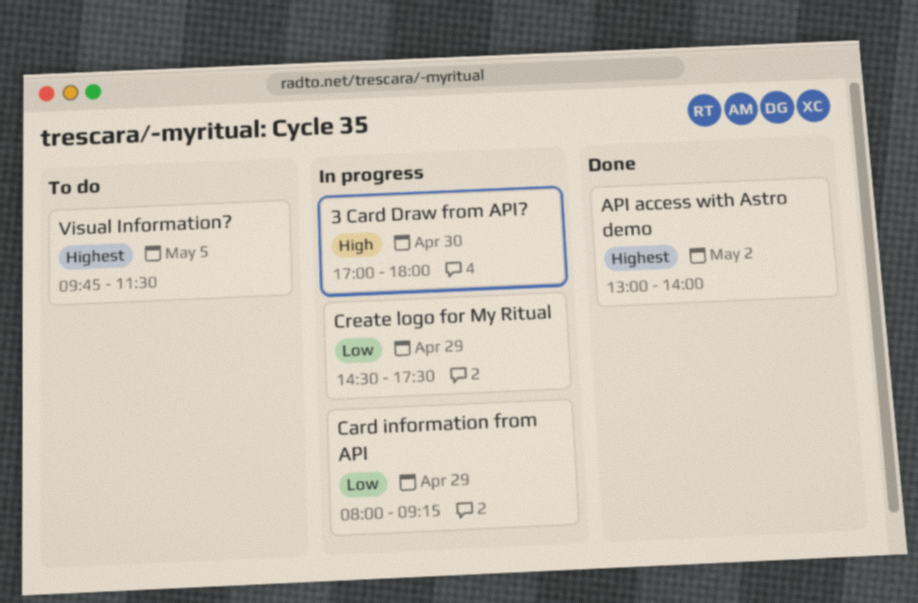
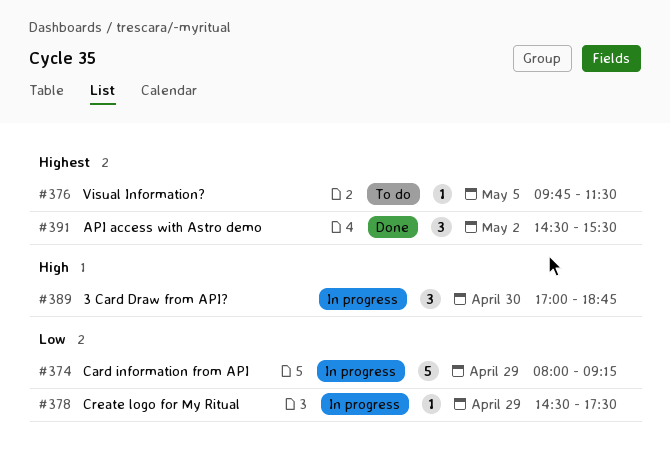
3 Card Draw from API?, ends: 18:00 -> 18:45
API access with Astro demo, begins: 13:00 -> 14:30
API access with Astro demo, ends: 14:00 -> 15:30

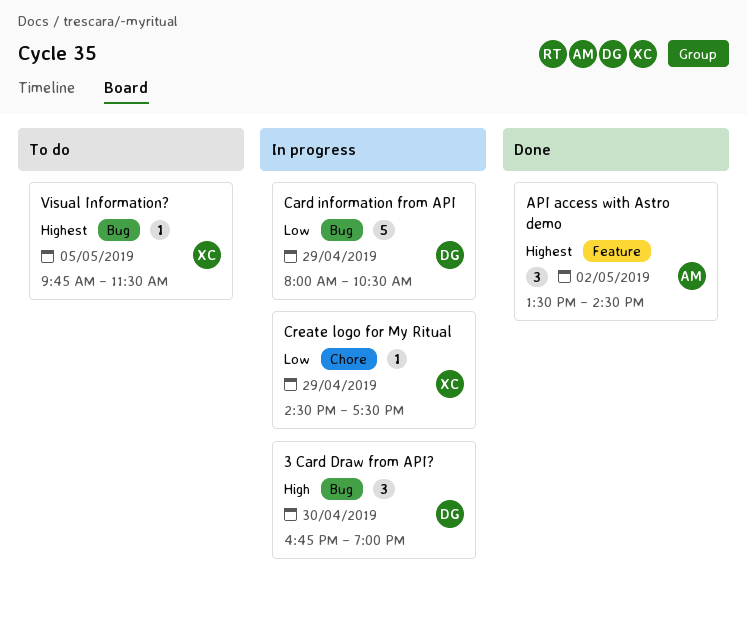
3 Card Draw from API?, begins: 17:00 -> 16:45
3 Card Draw from API?, ends: 18:45 -> 19:00
API access with Astro demo, begins: 14:30 -> 13:30
API access with Astro demo, ends: 15:30 -> 14:30
Card information from API, ends: 09:15 -> 10:30

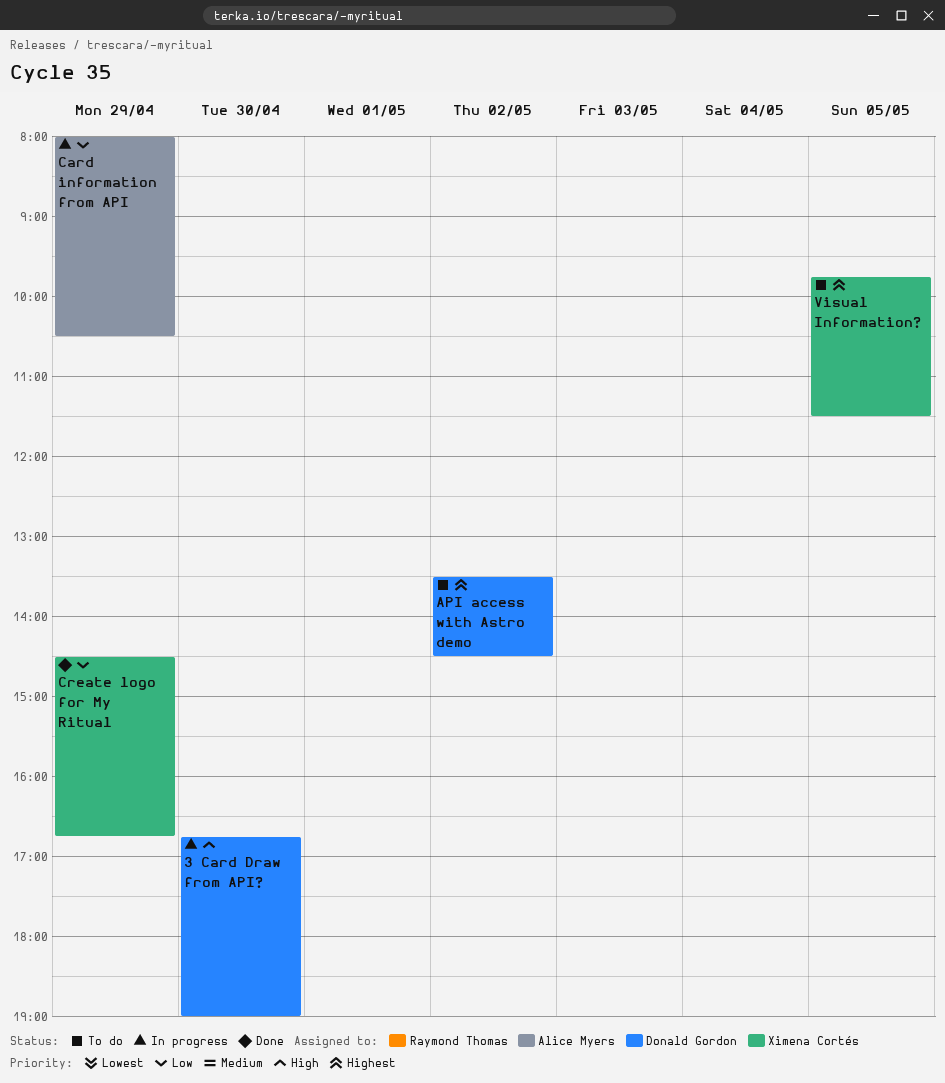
API access with Astro demo, status: Done -> To do
API access with Astro demo, owner: Alice Myers -> Donald Gordon
Card information from API, owner: Donald Gordon -> Alice Myers
Create logo for My Ritual, status: In progress -> Done
Create logo for My Ritual, ends: 17:30 -> 16:45

